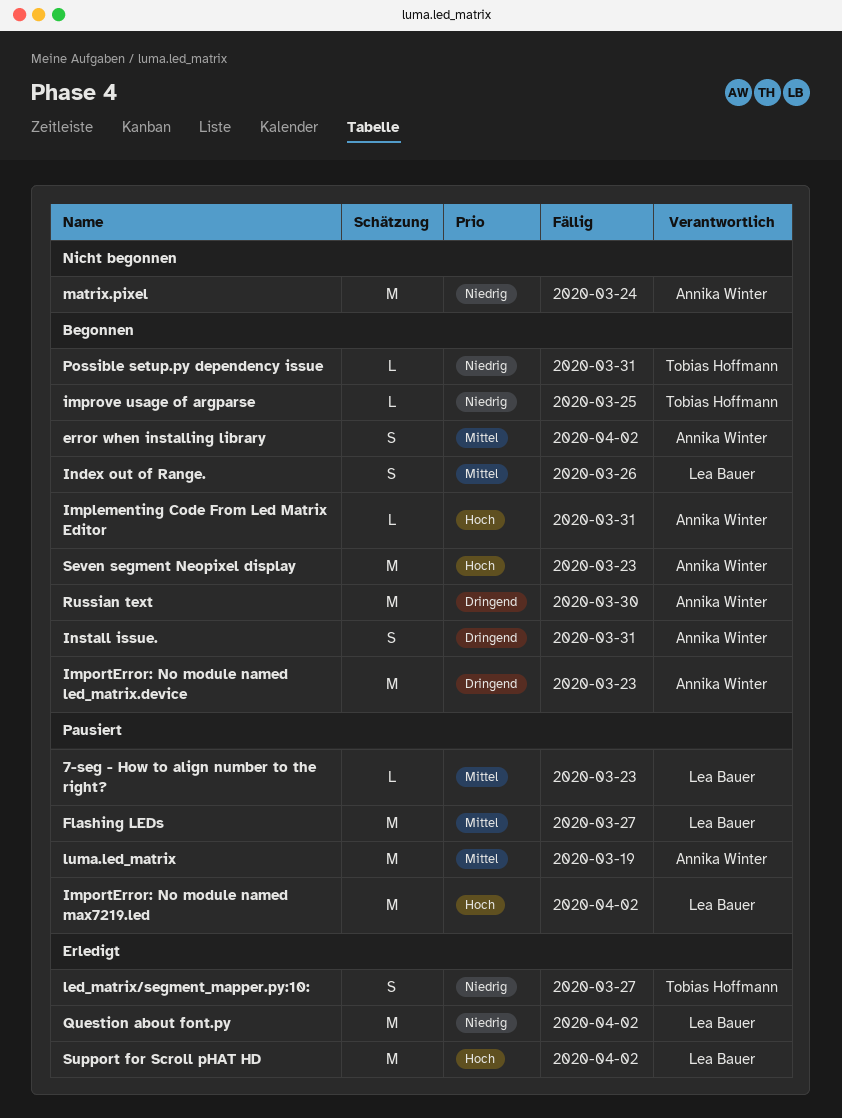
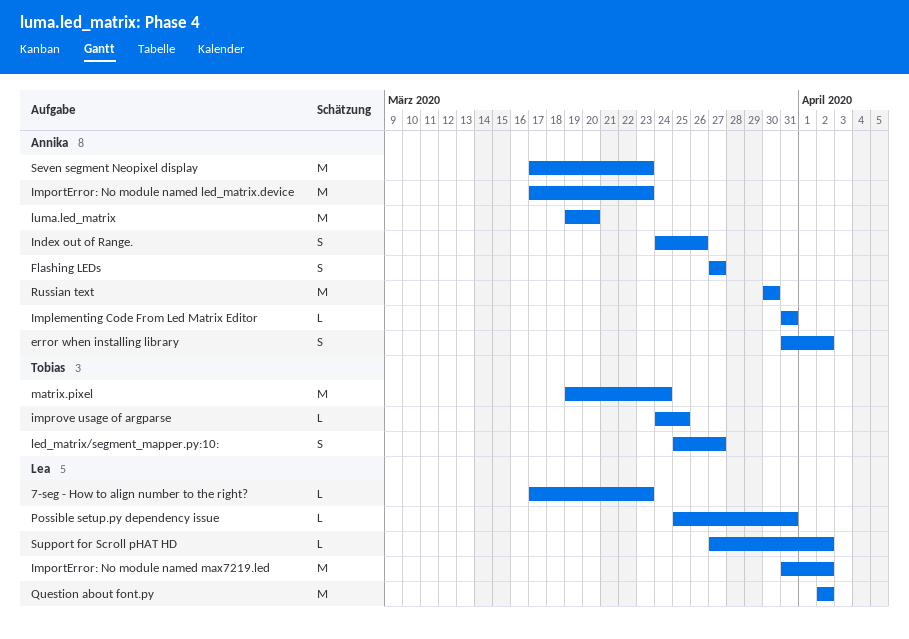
Flashing LEDs, owner: Lea Bauer -> Annika Winter
Flashing LEDs, estimate: M -> S
Index out of Range., owner: Lea Bauer -> Annika Winter
Install issue.: present -> none
luma.led_matrix, due: Mar 19 -> Mar 20
matrix.pixel, owner: Annika Winter -> Tobias Hoffmann
Possible setup.py dependency issue, owner: Tobias Hoffmann -> Lea Bauer
Support for Scroll pHAT HD, estimate: M -> L

